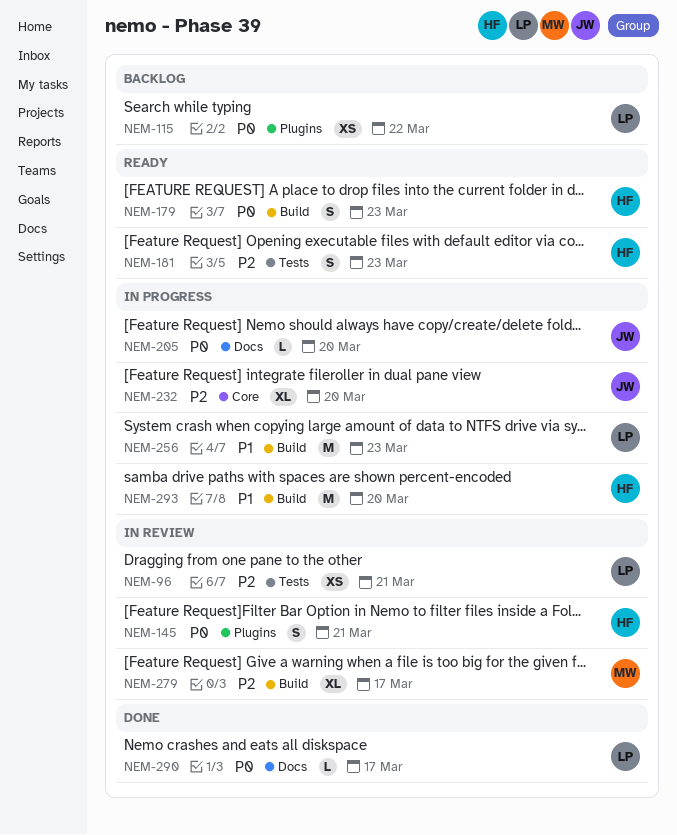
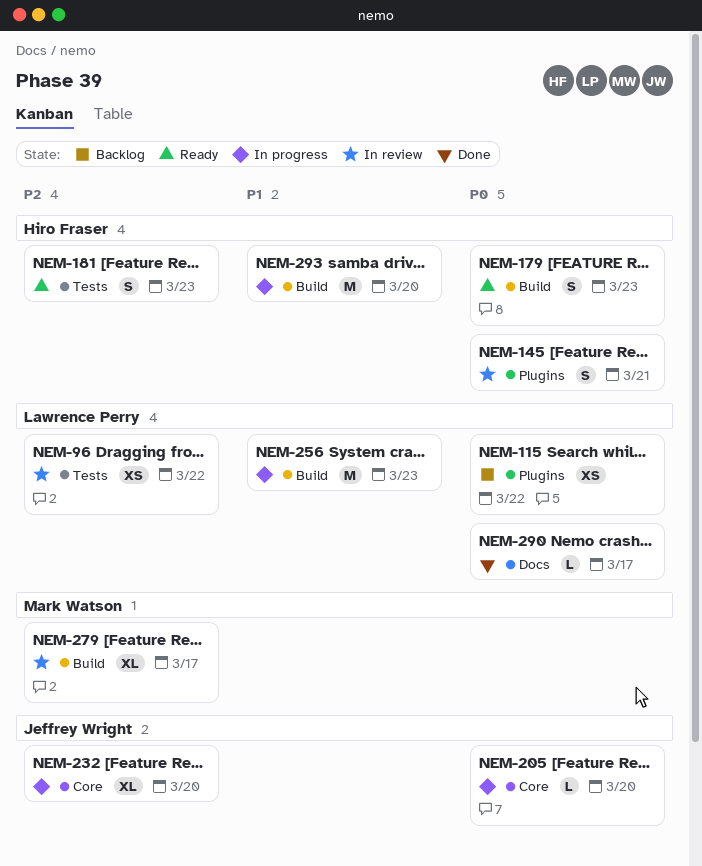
NEM-96, due: Mar 21 -> Mar 22
NEM-205, label: Docs -> Core

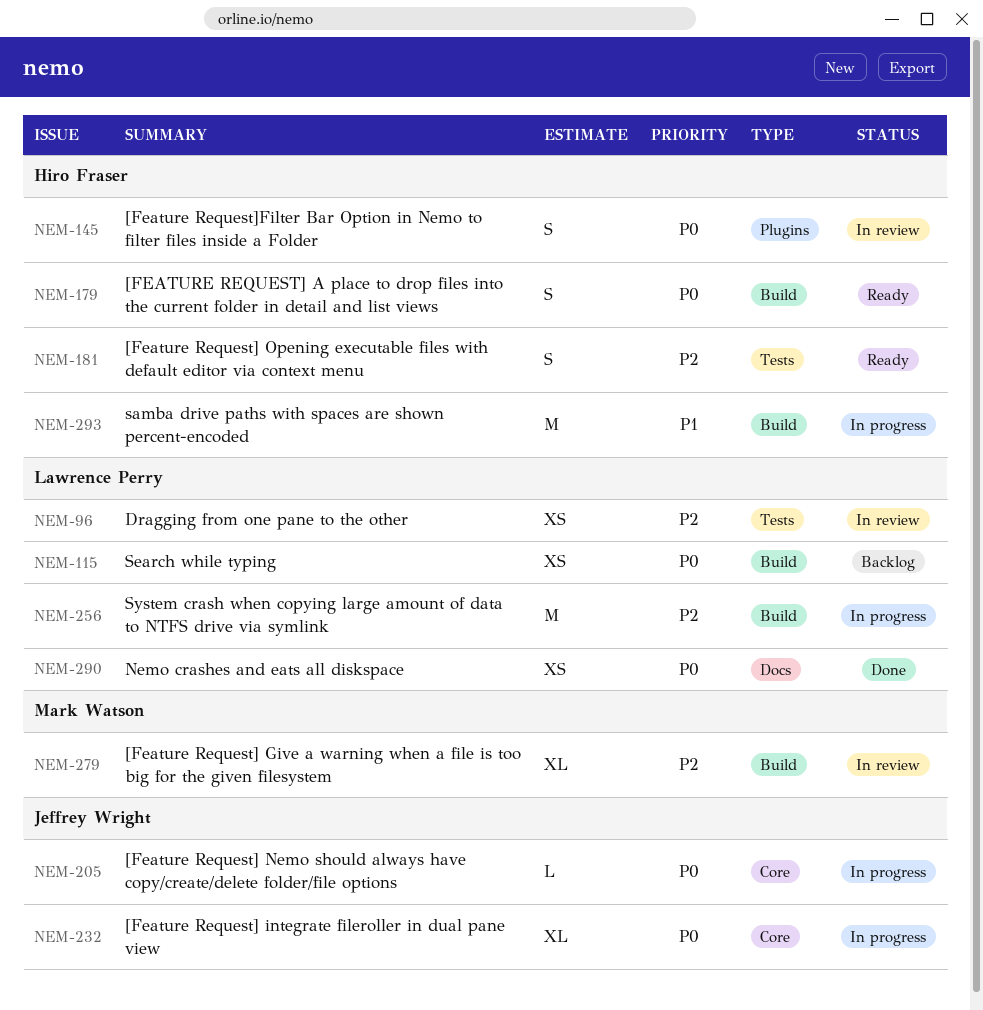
NEM-115, label: Plugins -> Build
NEM-232, priority: P2 -> P0
NEM-256, priority: P1 -> P2
NEM-290, estimate: L -> XS

